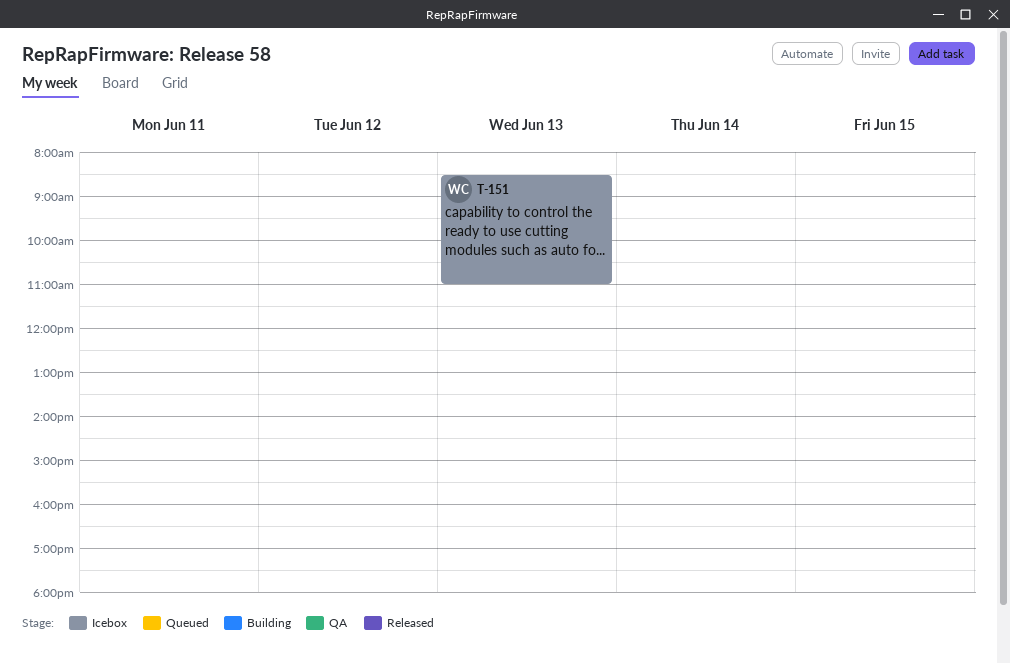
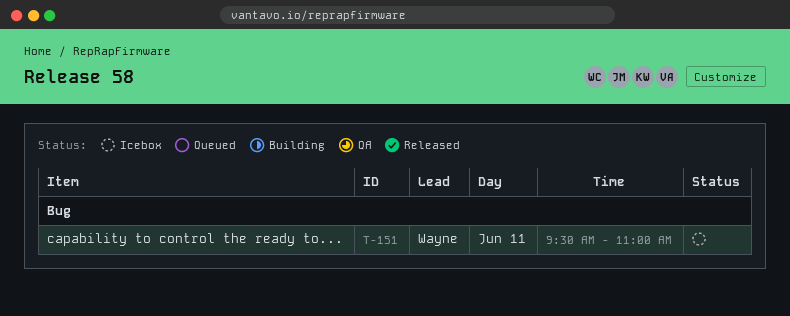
T-151, day: Jun 13 -> Jun 11
T-151, begins: 08:30 -> 09:30

